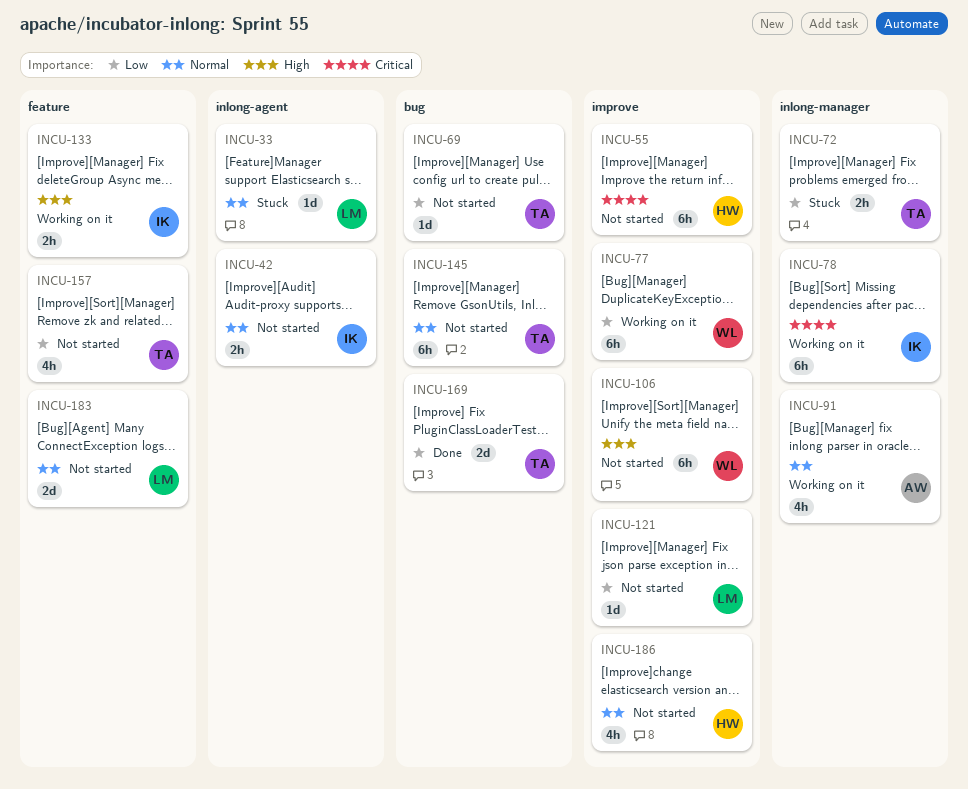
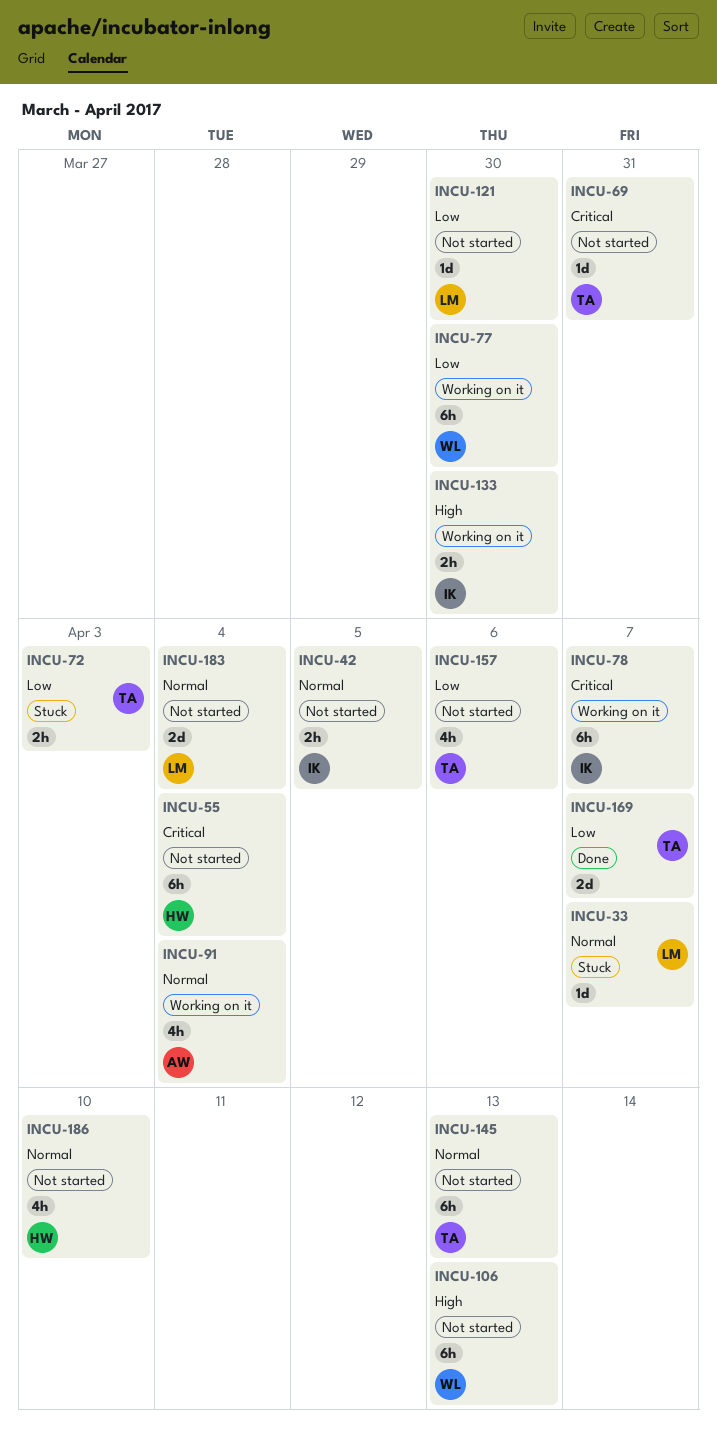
INCU-69, priority: Low -> Critical

